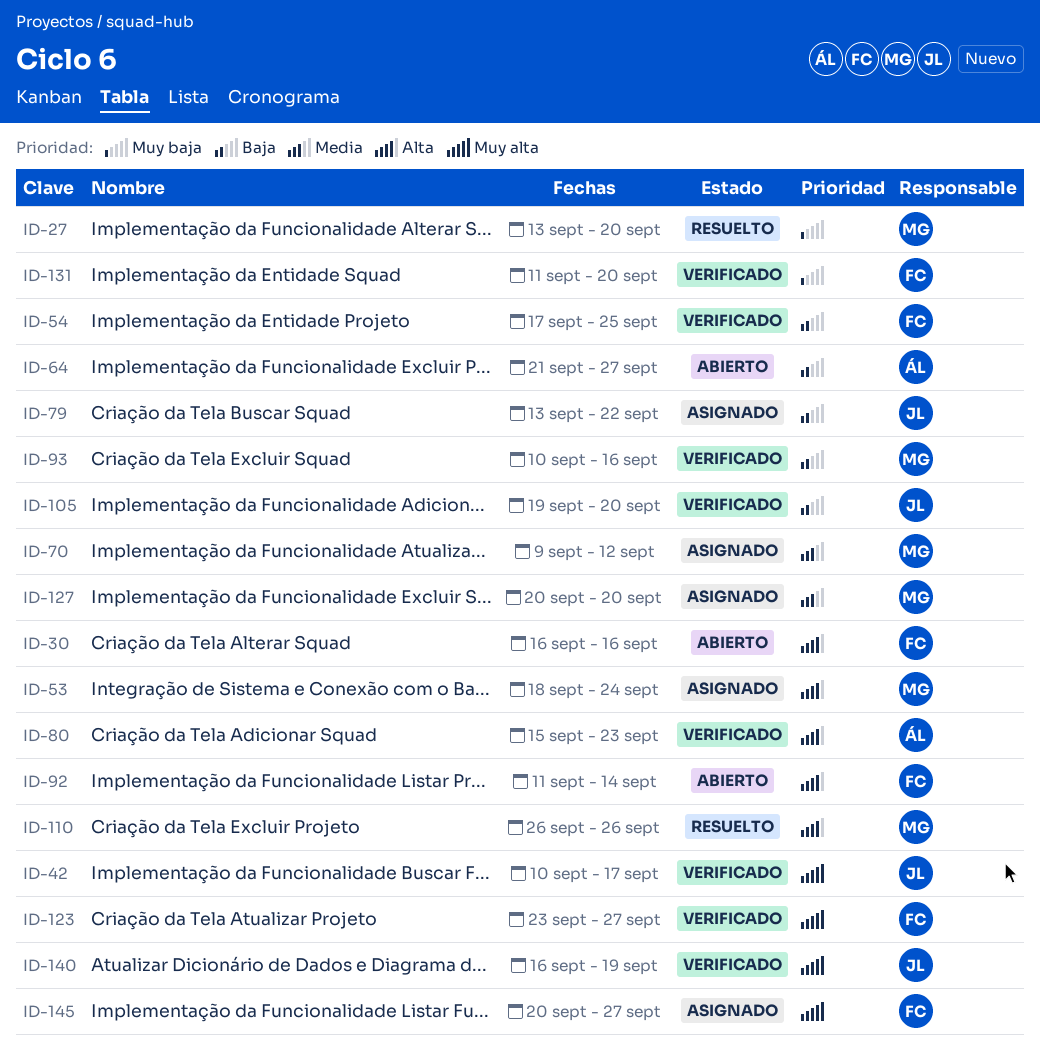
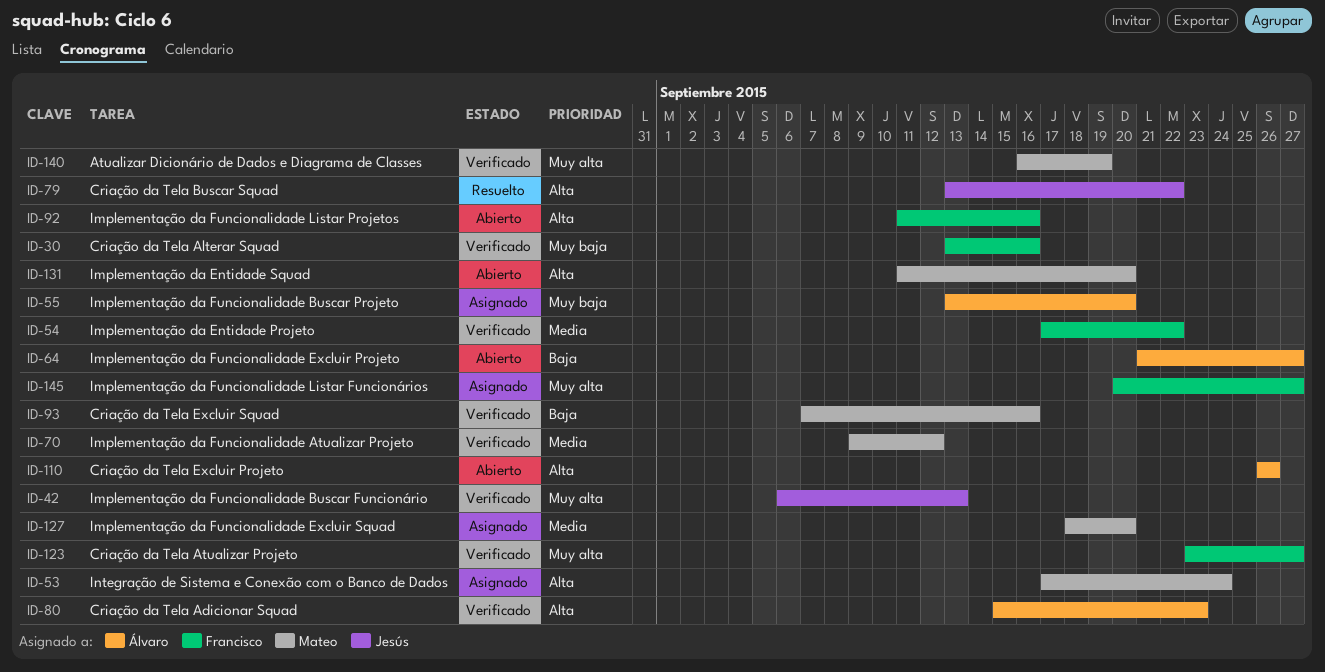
ID-27: present -> none
ID-30, status: Abierto -> Verificado
ID-30, priority: Alta -> Muy baja
ID-30, start: Sep 16 -> Sep 13
ID-42, start: Sep 10 -> Sep 6
ID-42, due: Sep 17 -> Sep 13
ID-53, start: Sep 18 -> Sep 17
ID-54, priority: Baja -> Media
ID-54, due: Sep 25 -> Sep 22
ID-55: none -> present
ID-70, status: Asignado -> Verificado
ID-79, status: Asignado -> Resuelto
ID-79, priority: Baja -> Alta
ID-92, due: Sep 14 -> Sep 16
ID-93, start: Sep 10 -> Sep 7
ID-105: present -> none
ID-110, status: Resuelto -> Abierto
ID-110, owner: Mateo -> Álvaro
ID-127, start: Sep 20 -> Sep 18
ID-131, status: Verificado -> Abierto
ID-131, owner: Francisco -> Mateo
ID-131, priority: Muy baja -> Alta
ID-140, owner: Jesús -> Mateo

